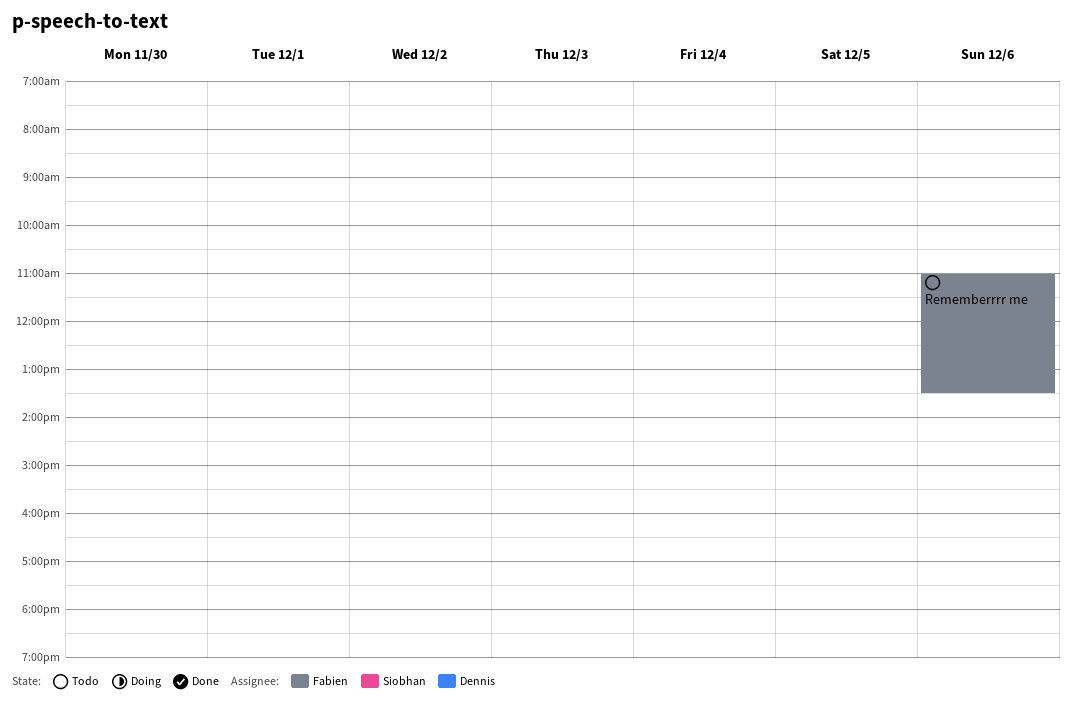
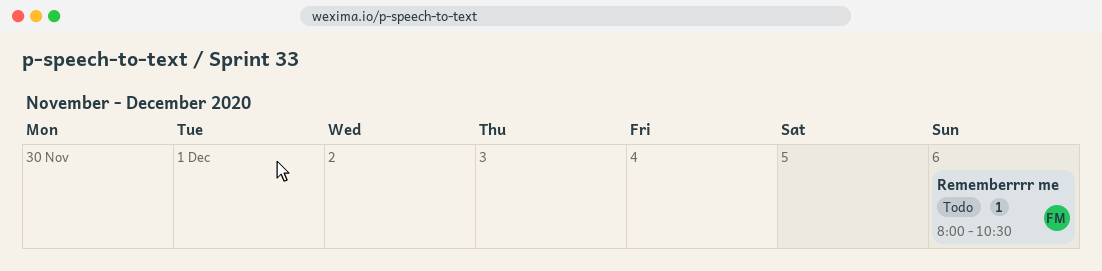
Rememberrrr me, begins: 11:00 -> 08:00
Rememberrrr me, ends: 13:30 -> 10:30

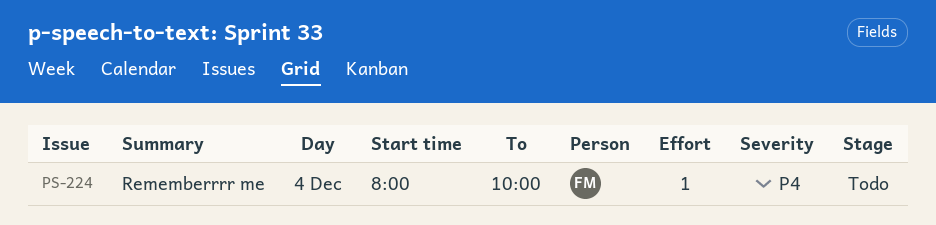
Rememberrrr me, day: Dec 6 -> Dec 4
Rememberrrr me, ends: 10:30 -> 10:00

